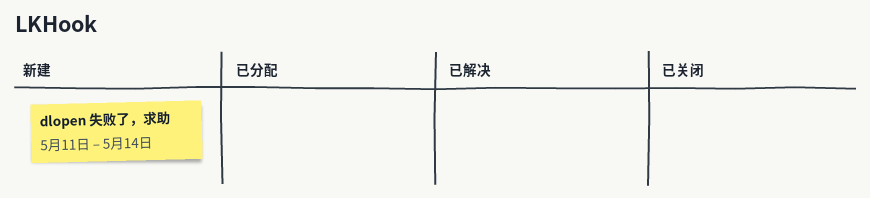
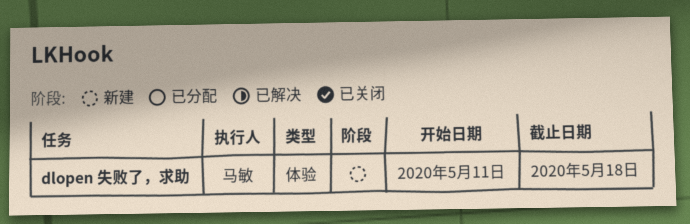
dlopen 失败了，求助, due: May 14 -> May 18

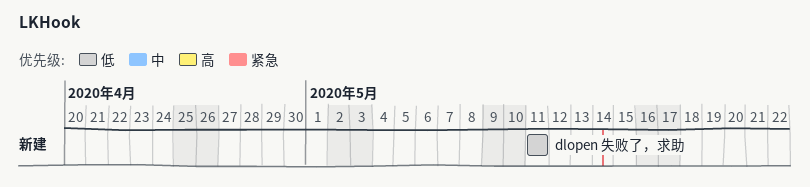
dlopen 失败了，求助, due: May 18 -> May 11

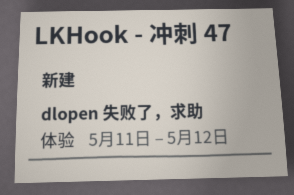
dlopen 失败了，求助, due: May 11 -> May 12

